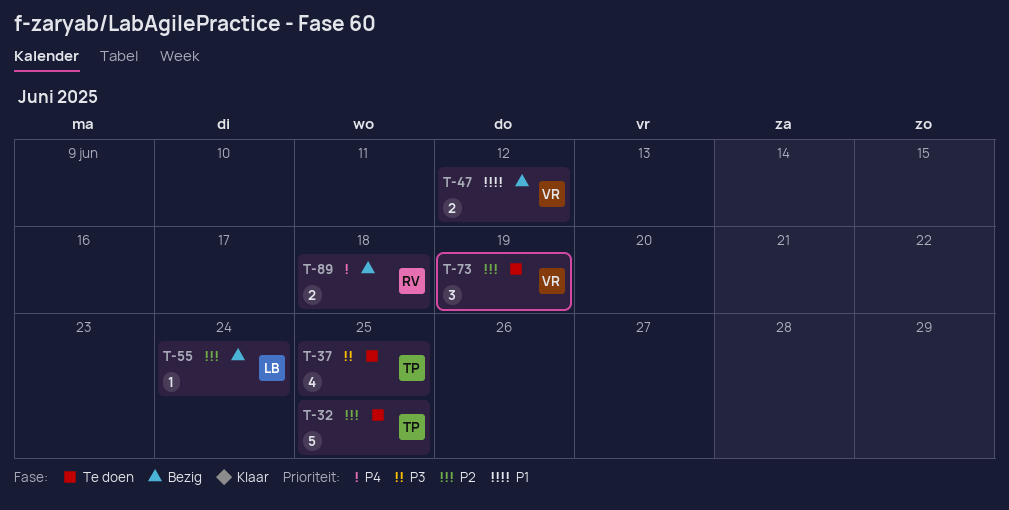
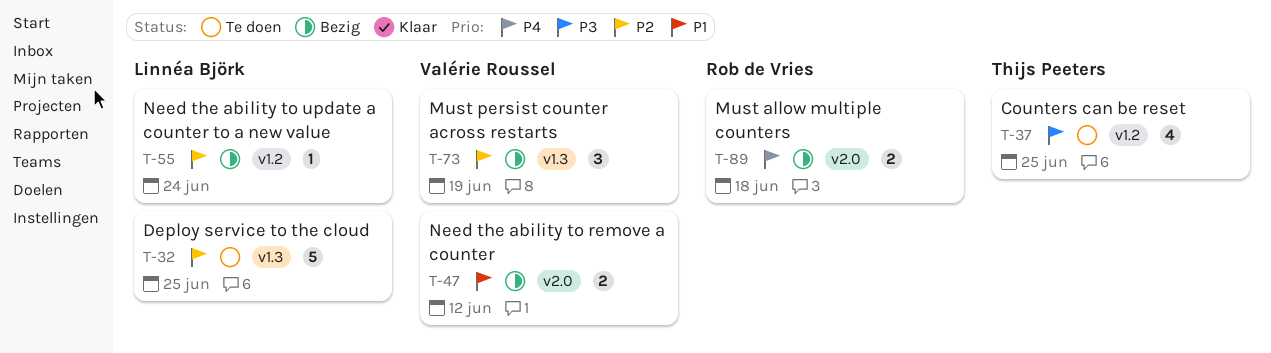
T-32, owner: Thijs Peeters -> Linnéa Björk
T-73, status: Te doen -> Bezig

